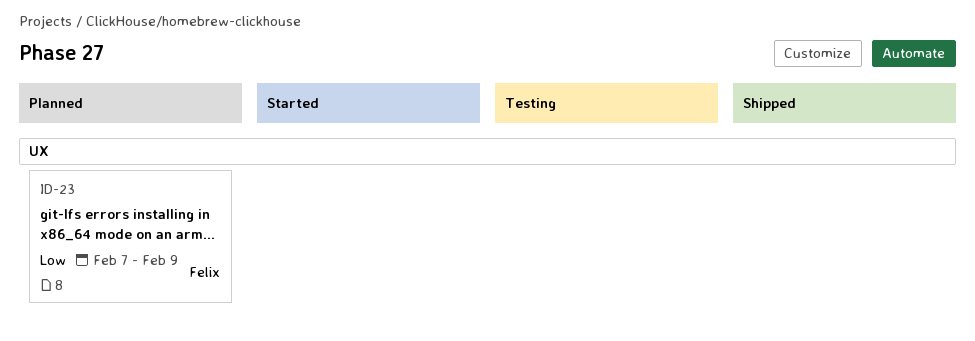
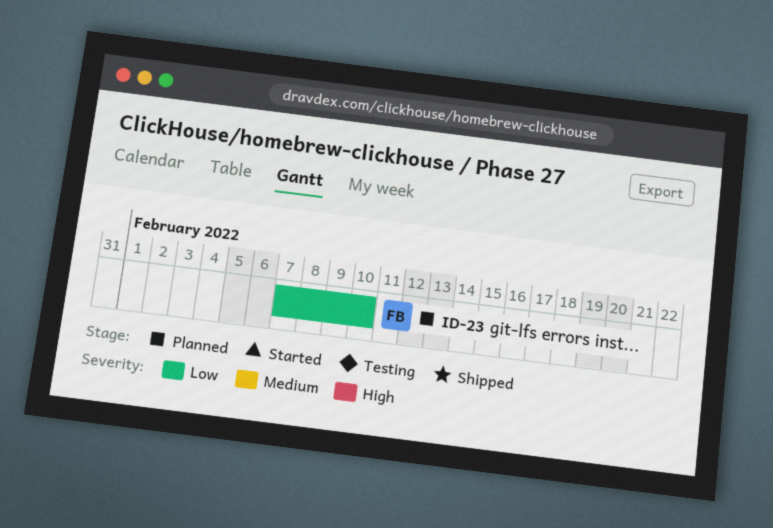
ID-23, due: Feb 9 -> Feb 10

